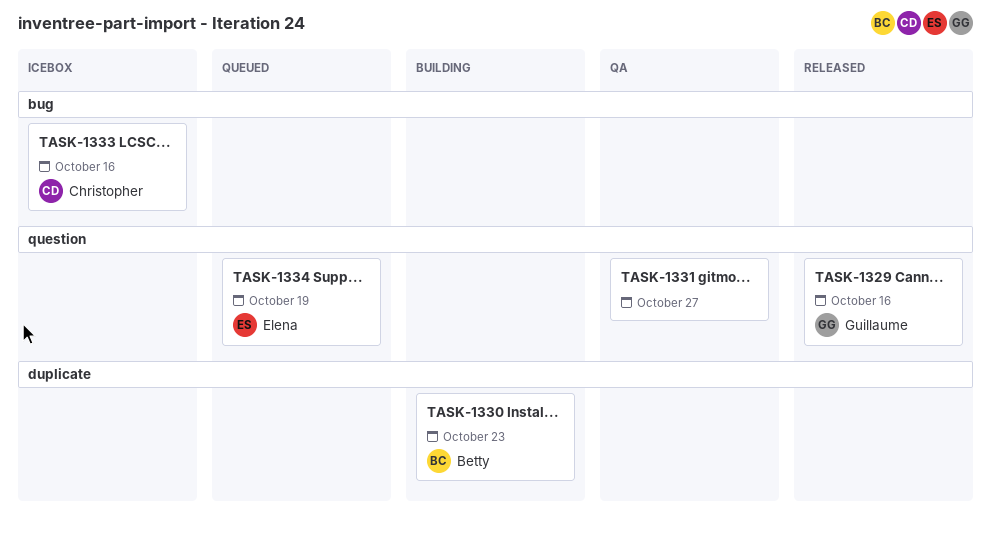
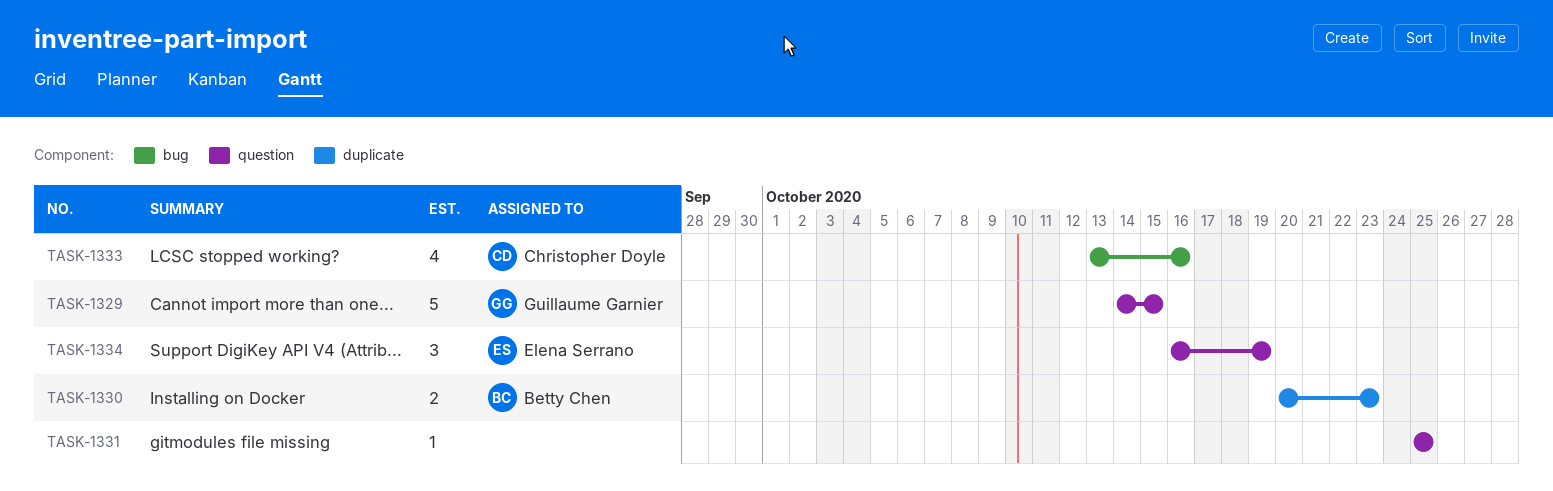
TASK-1329, due: Oct 16 -> Oct 15
TASK-1331, due: Oct 27 -> Oct 25

